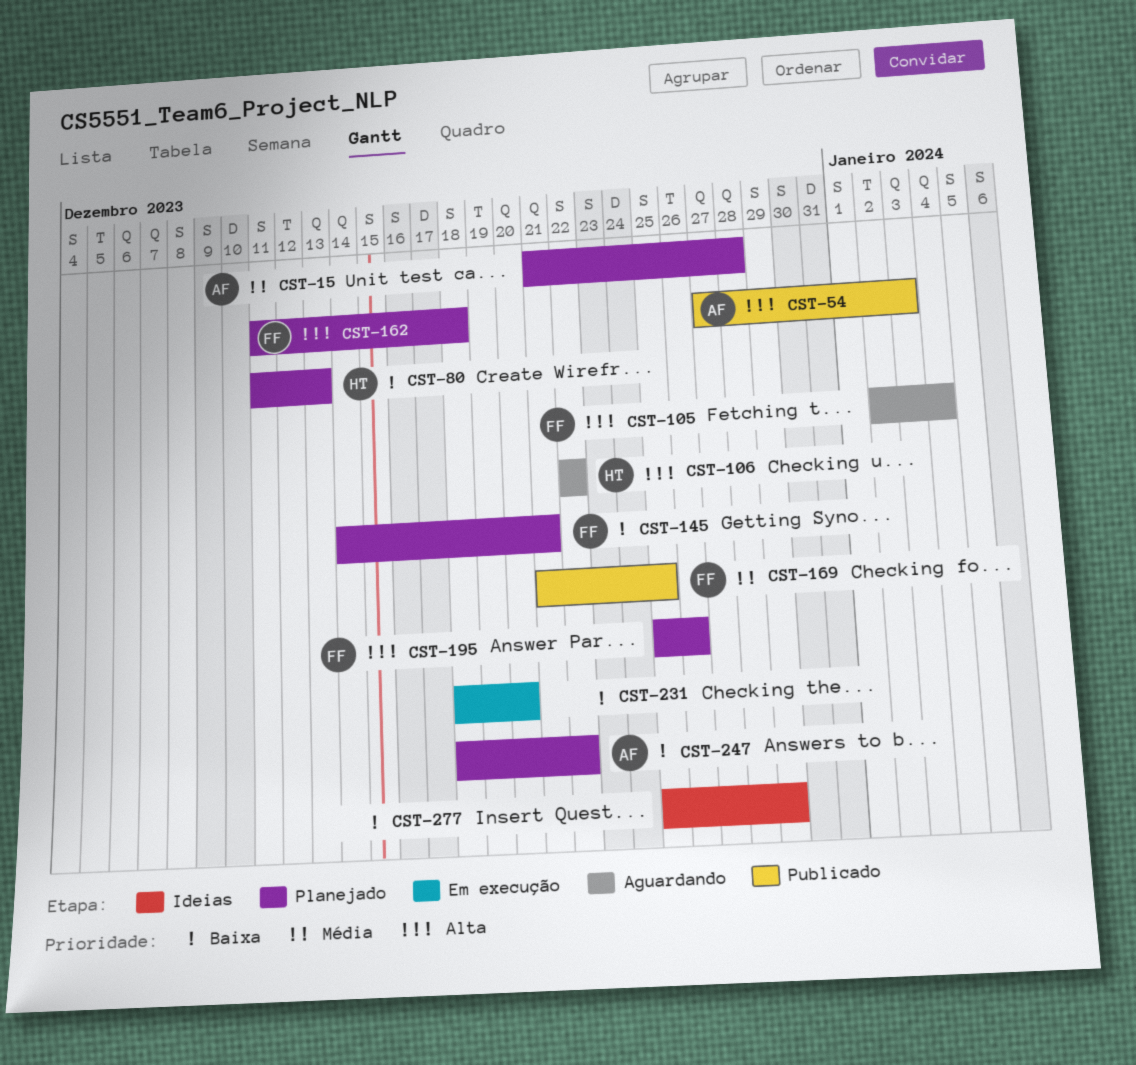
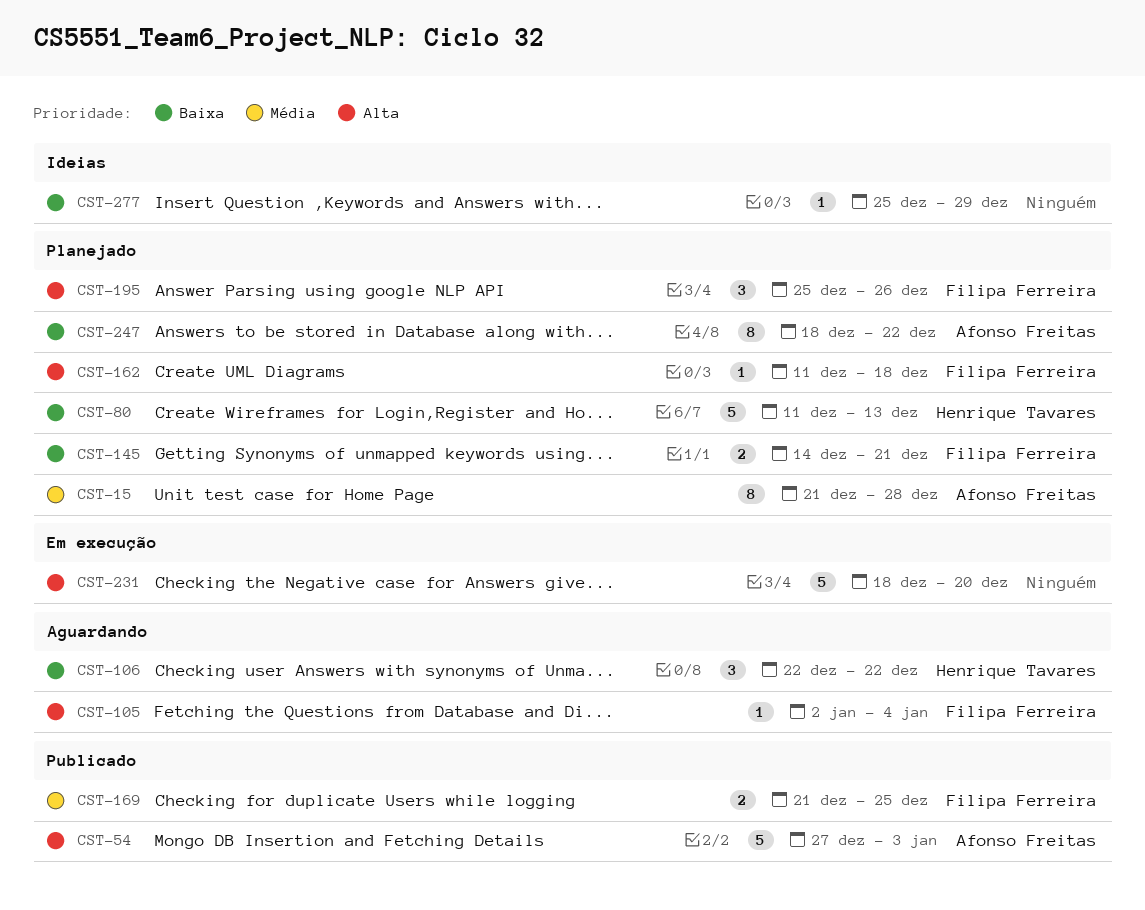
CST-106, priority: Alta -> Baixa
CST-231, priority: Baixa -> Alta

